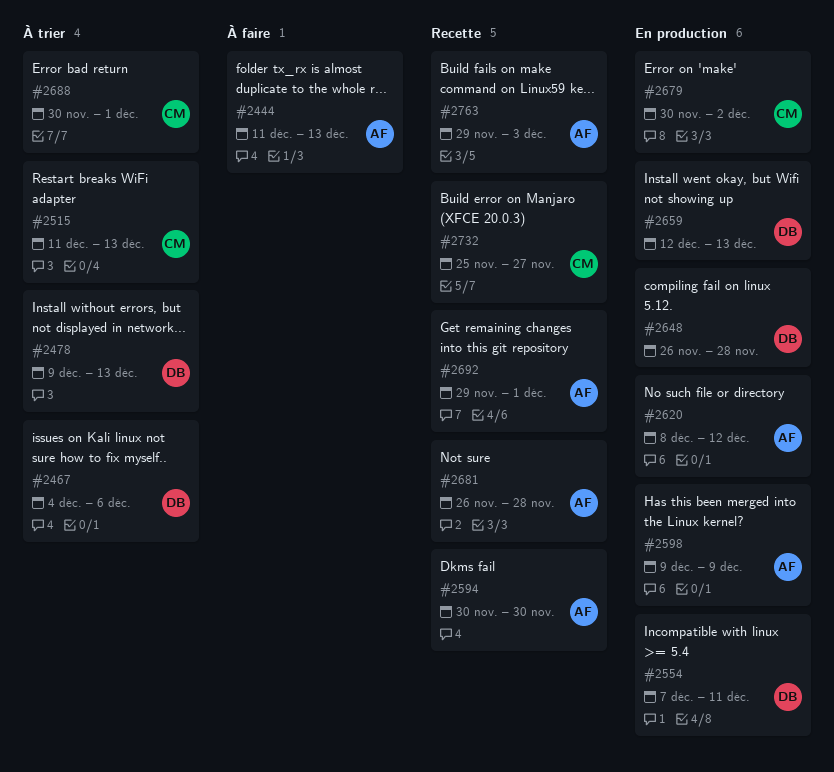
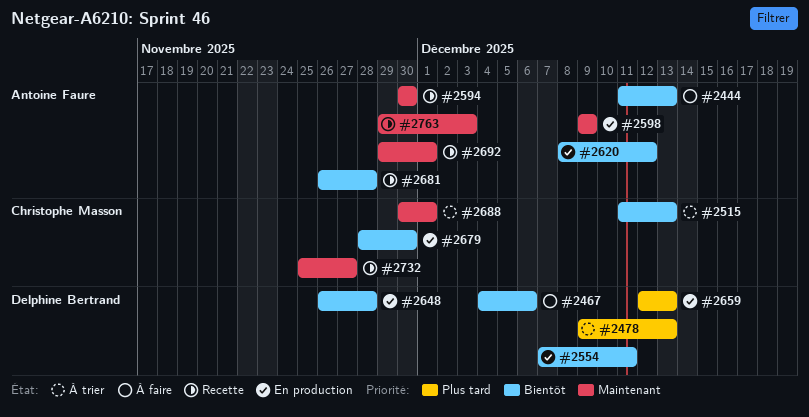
#2467, status: À trier -> À faire
#2679, start: Nov 30 -> Nov 28
#2679, due: Dec 2 -> Nov 30

